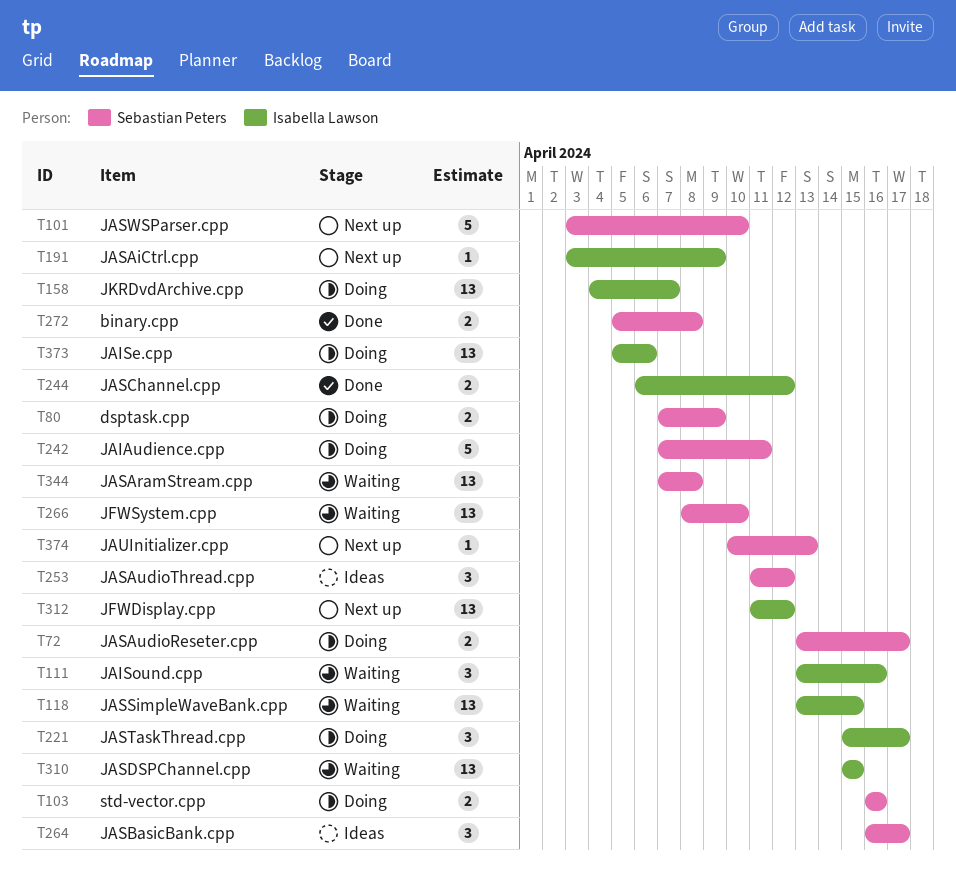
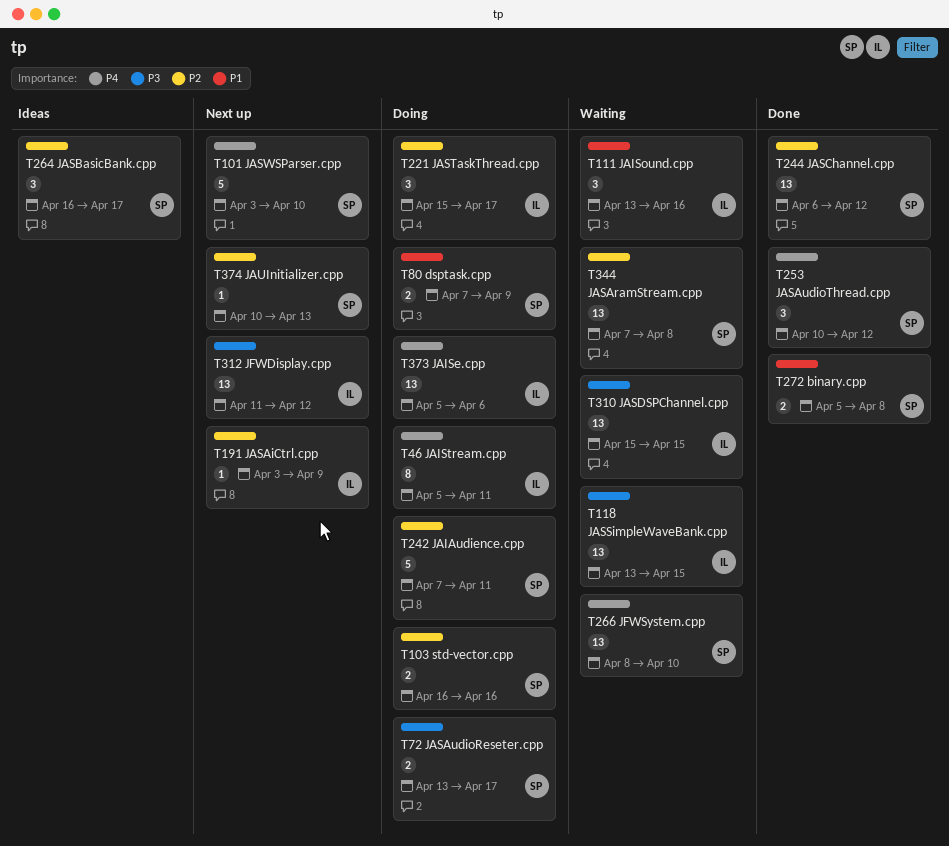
T46: none -> present
T158: present -> none
T244, owner: Isabella Lawson -> Sebastian Peters
T244, estimate: 2 -> 13
T253, status: Ideas -> Done
T253, start: Apr 11 -> Apr 10

